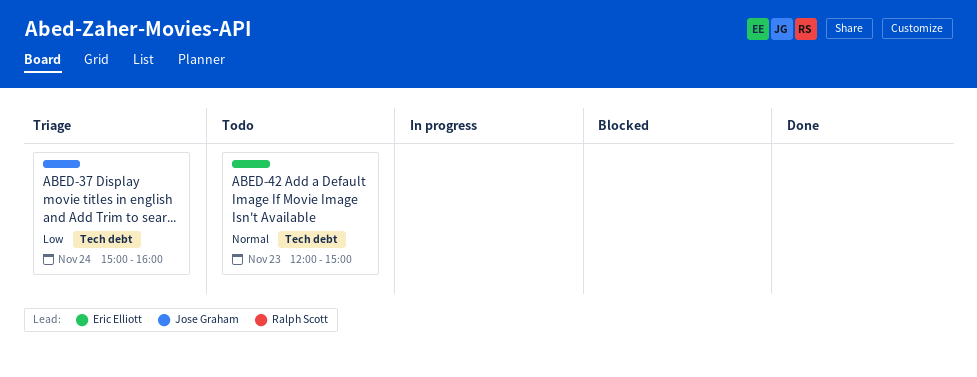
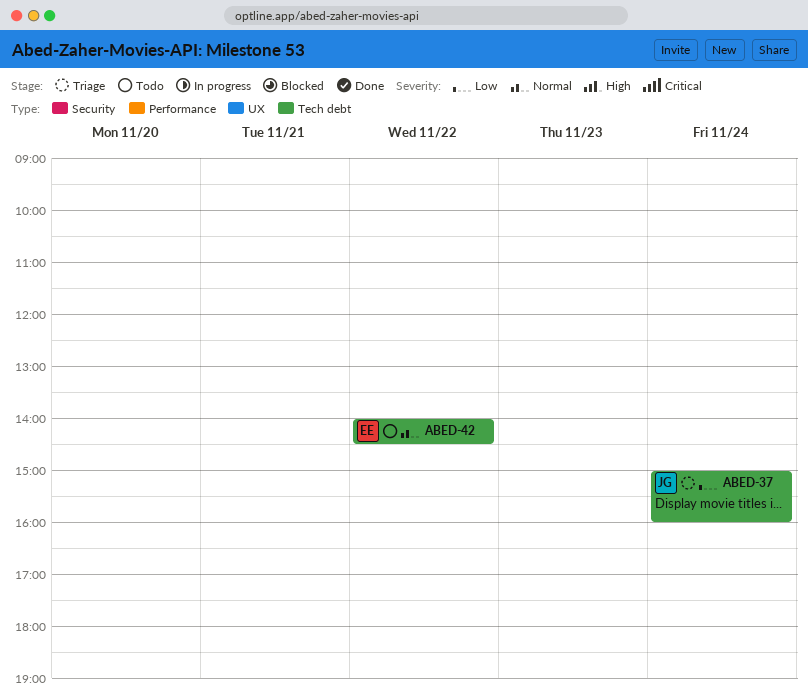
ABED-42, day: Nov 23 -> Nov 22
ABED-42, begins: 12:00 -> 14:00
ABED-42, ends: 15:00 -> 14:30

